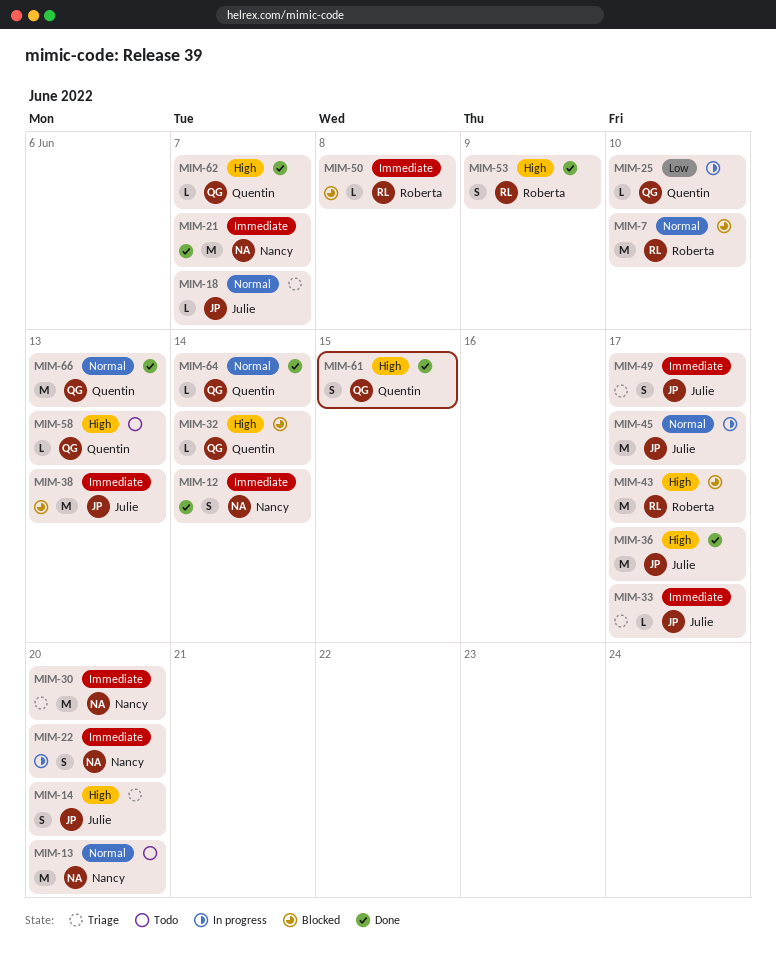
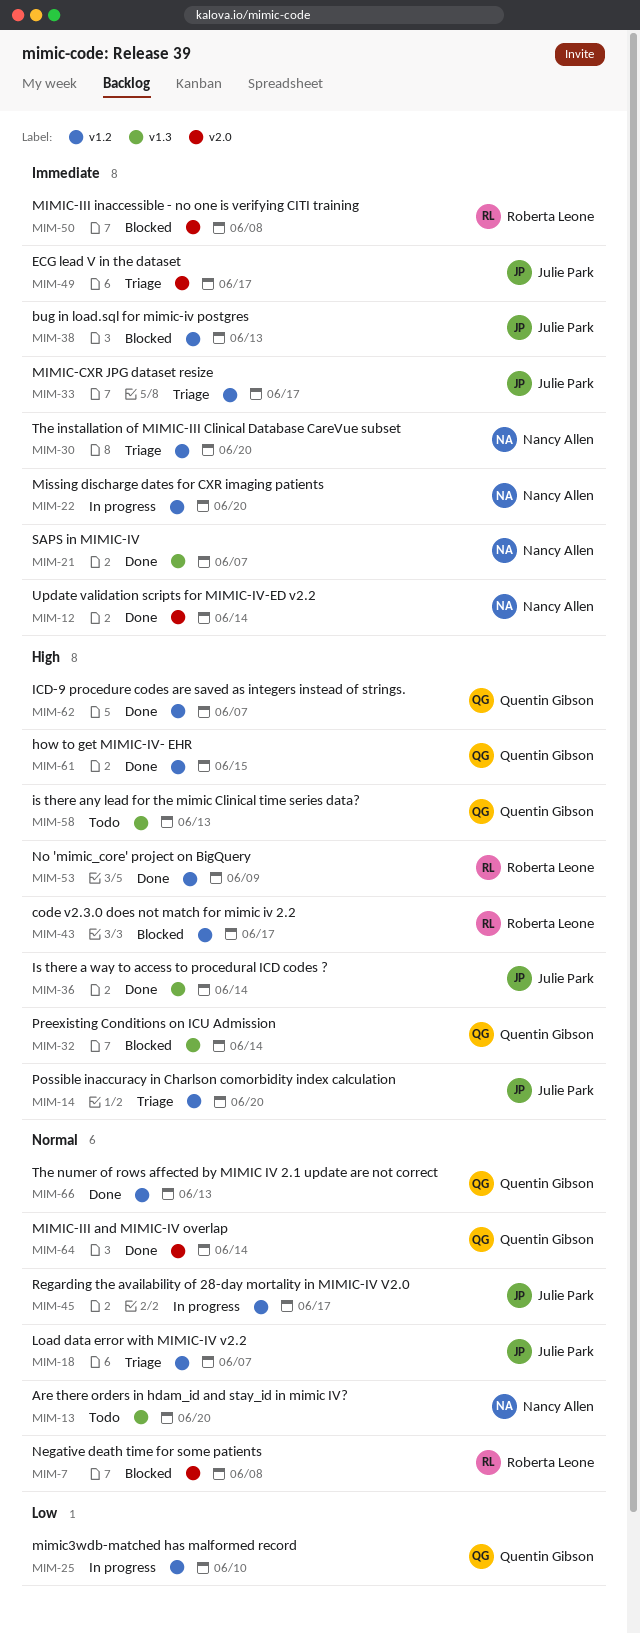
MIM-7, due: Jun 10 -> Jun 8
MIM-36, due: Jun 17 -> Jun 14

